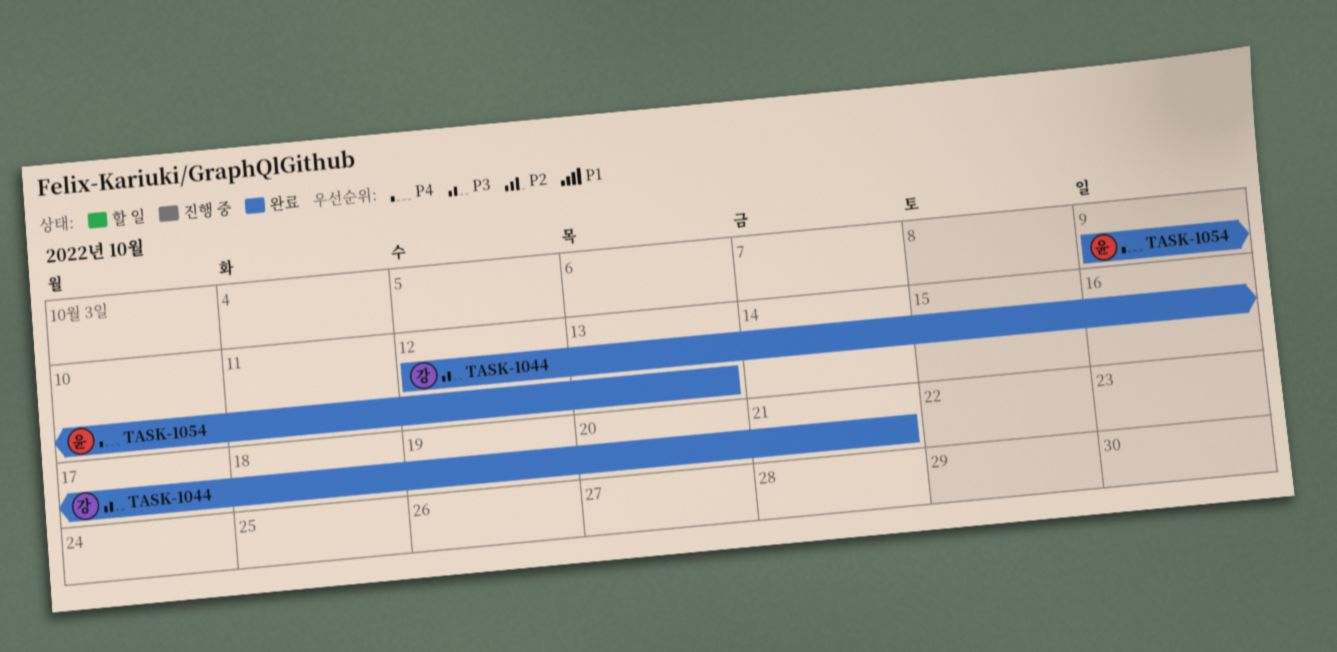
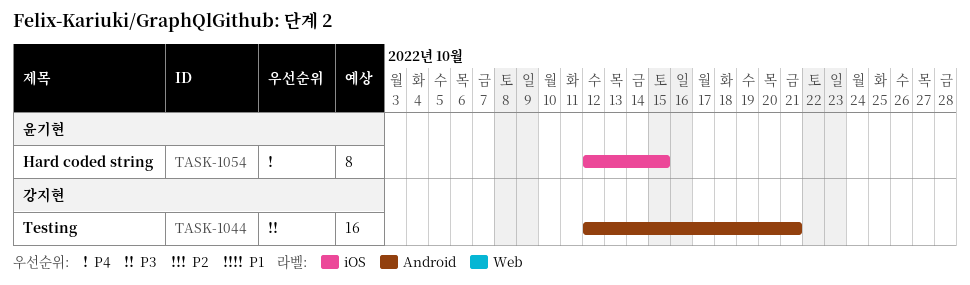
TASK-1054, start: Oct 9 -> Oct 12
TASK-1054, due: Oct 13 -> Oct 15

